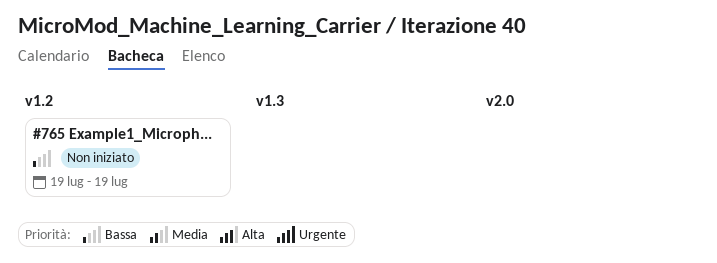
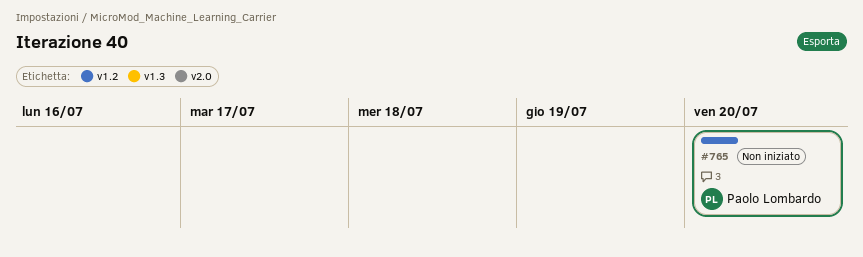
#765, due: Jul 19 -> Jul 20

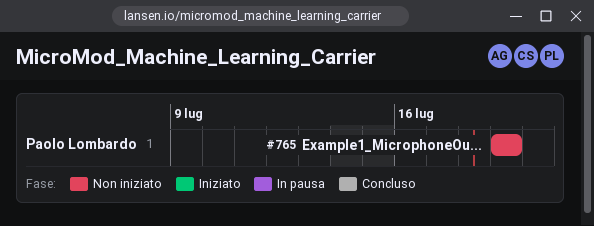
#765, due: Jul 20 -> Jul 19

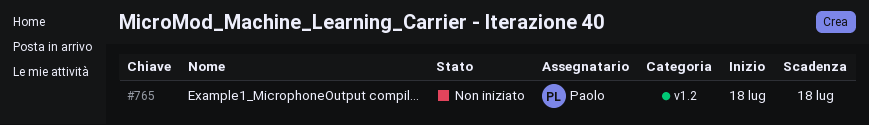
#765, start: Jul 19 -> Jul 18
#765, due: Jul 19 -> Jul 18

